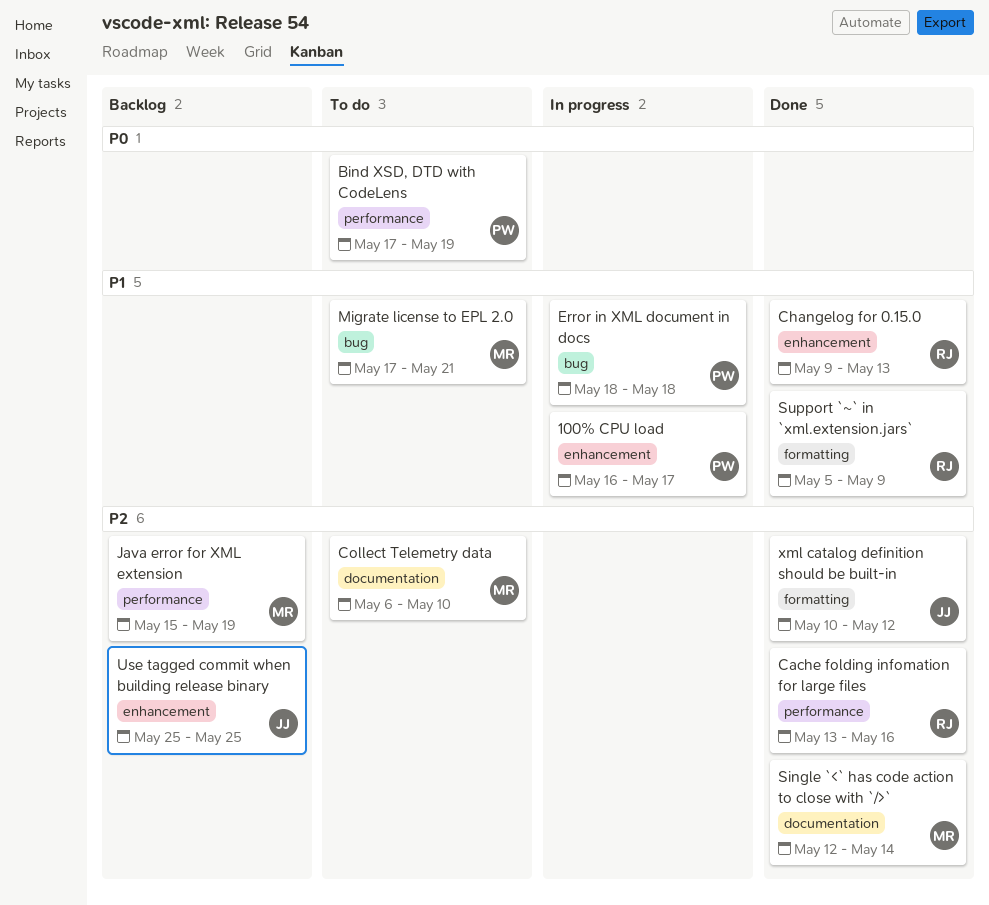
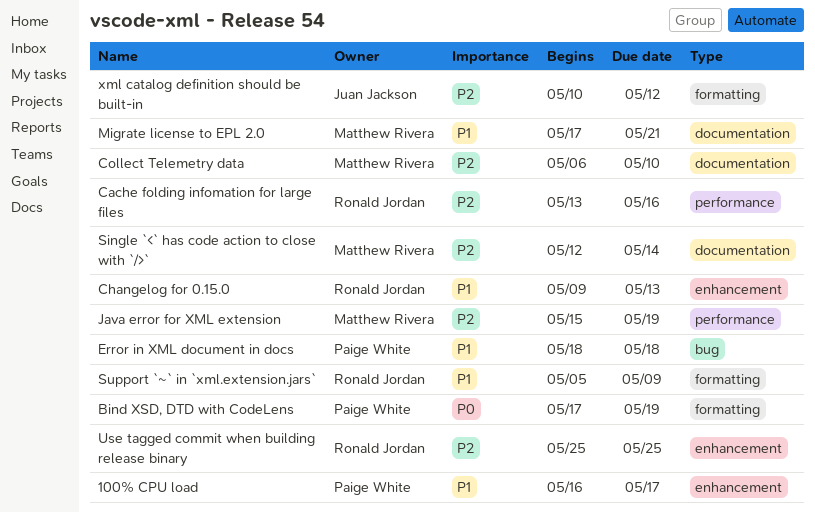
Bind XSD, DTD with CodeLens, label: performance -> formatting
Migrate license to EPL 2.0, label: bug -> documentation
Use tagged commit when building release binary, owner: Juan Jackson -> Ronald Jordan

